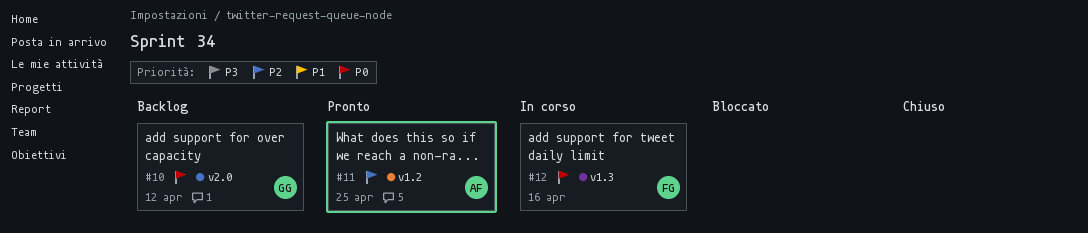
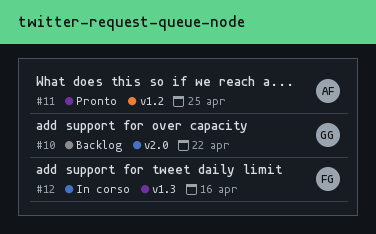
#10, due: Apr 12 -> Apr 22

